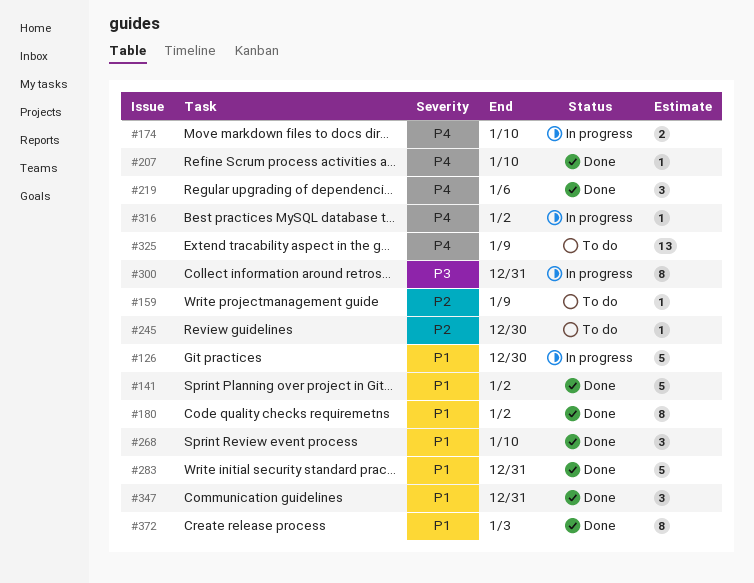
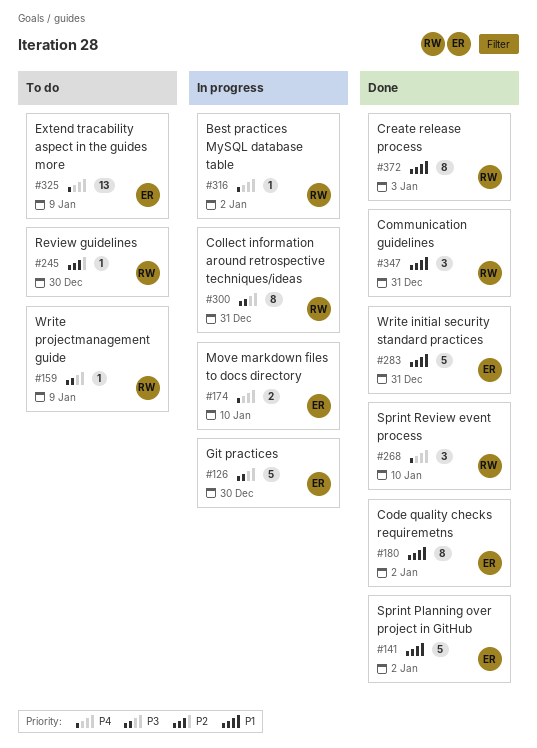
#126, priority: P1 -> P3
#159, priority: P2 -> P3
#207: present -> none
#219: present -> none
#268, priority: P1 -> P4

